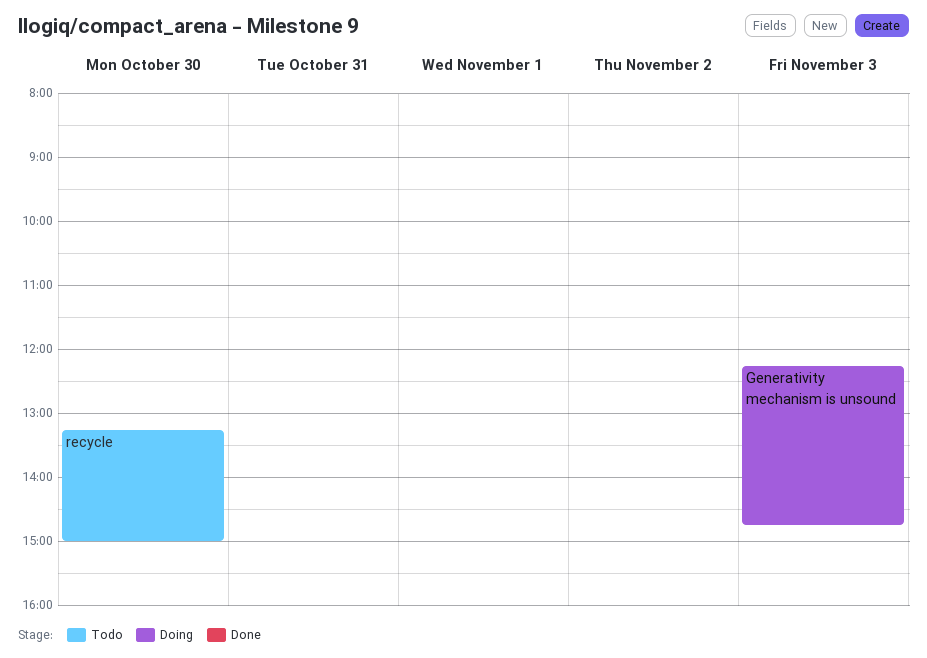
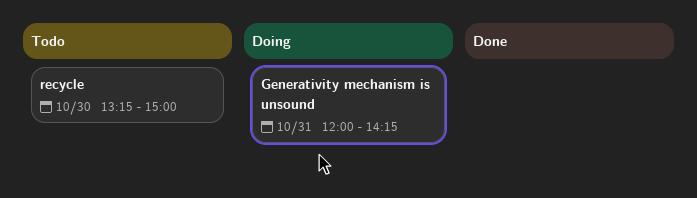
Generativity mechanism is unsound, day: Nov 3 -> Oct 31
Generativity mechanism is unsound, begins: 12:15 -> 12:00
Generativity mechanism is unsound, ends: 14:45 -> 14:15

